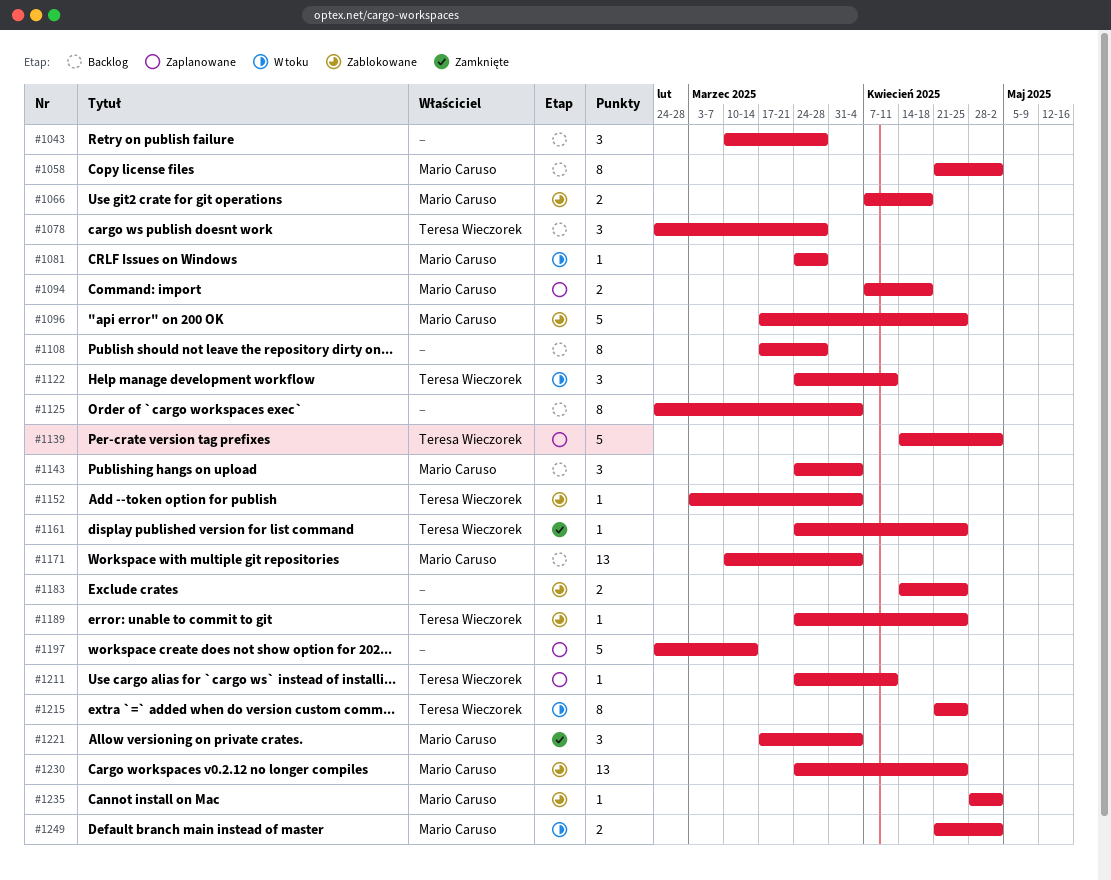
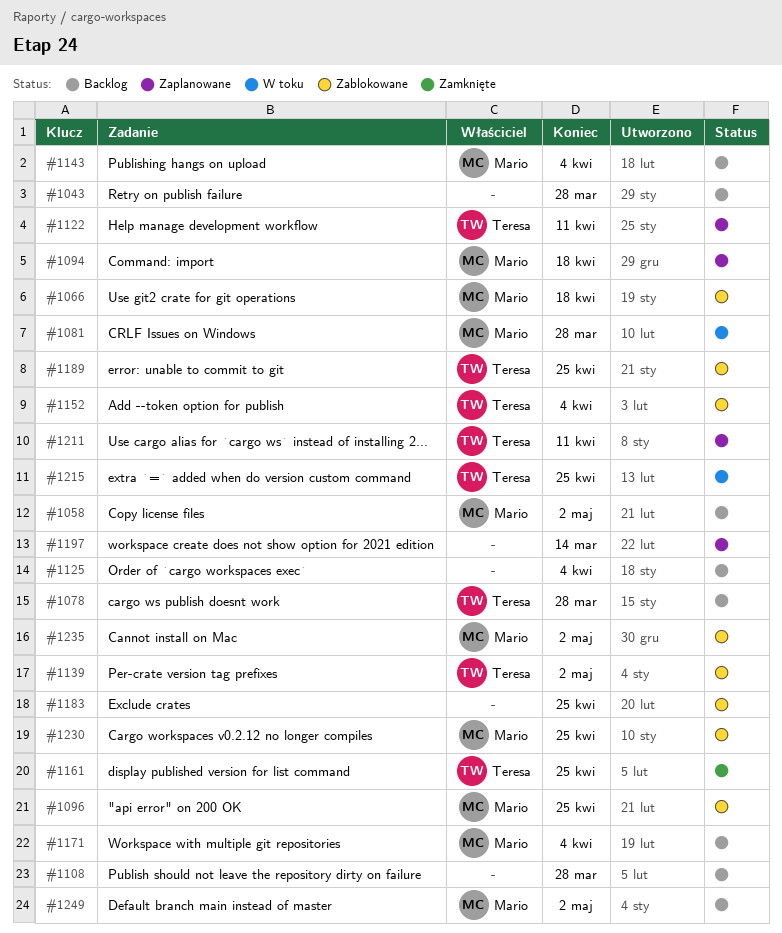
#1122, status: W toku -> Zaplanowane
#1139, status: Zaplanowane -> Zablokowane
#1221: present -> none
#1249, status: W toku -> Backlog

